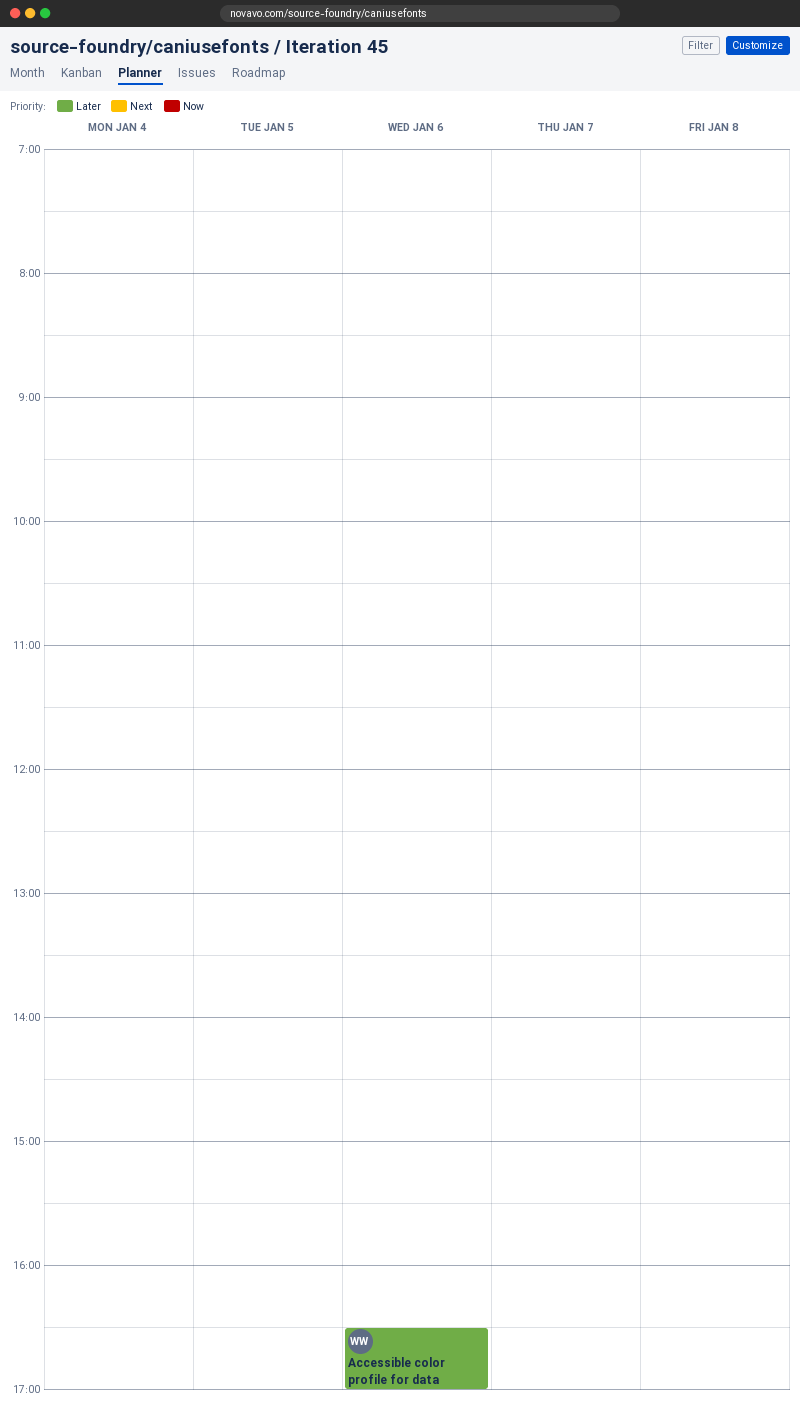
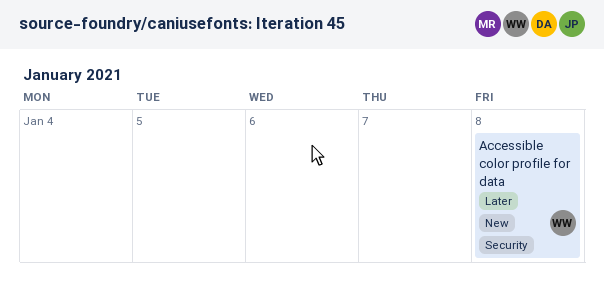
Accessible color profile for data, day: Jan 6 -> Jan 8

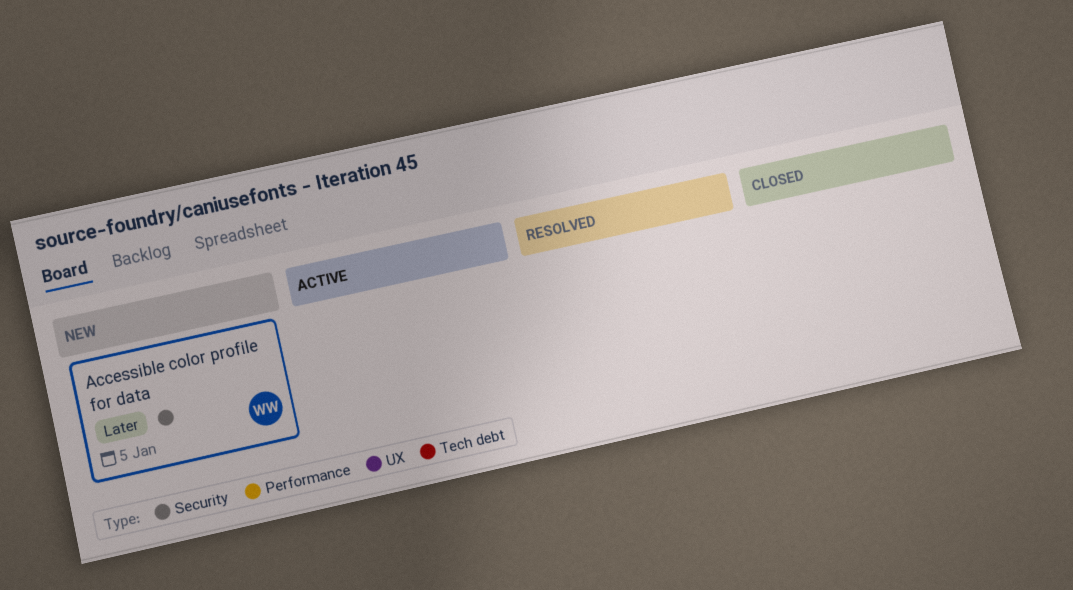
Accessible color profile for data, day: Jan 8 -> Jan 5

